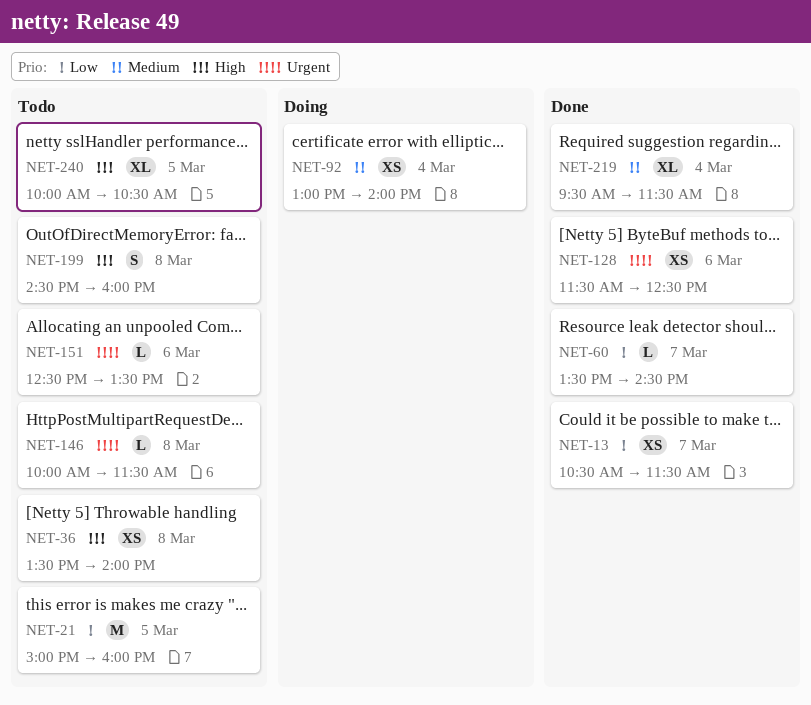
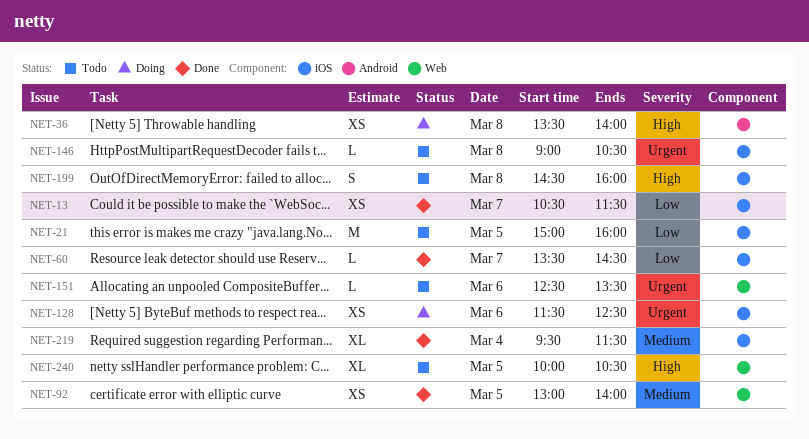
NET-36, status: Todo -> Doing
NET-92, status: Doing -> Done
NET-92, day: Mar 4 -> Mar 5
NET-128, status: Done -> Doing
NET-146, begins: 10:00 -> 09:00
NET-146, ends: 11:30 -> 10:30

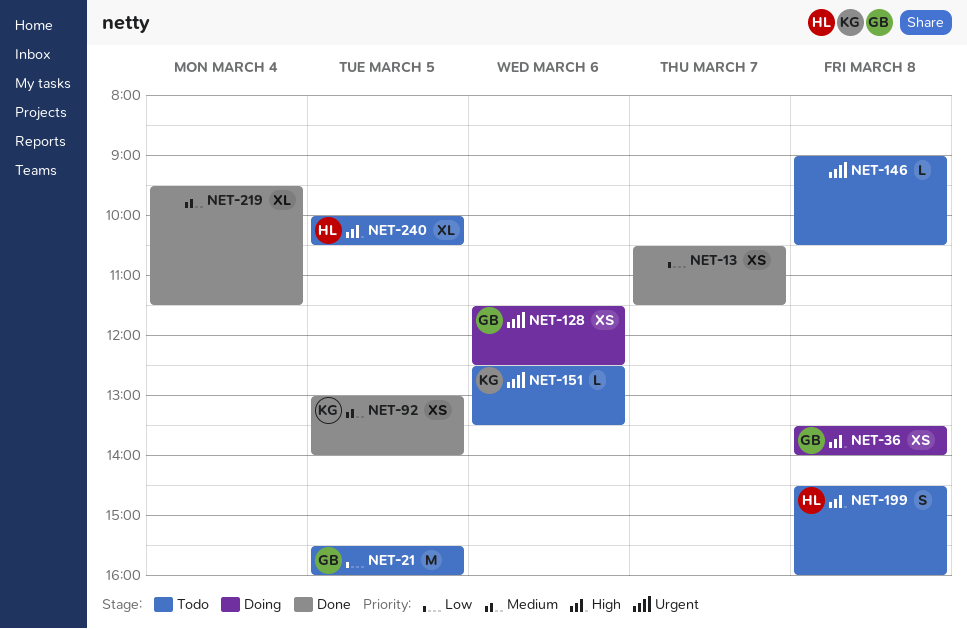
NET-21, begins: 15:00 -> 15:30
NET-60: present -> none

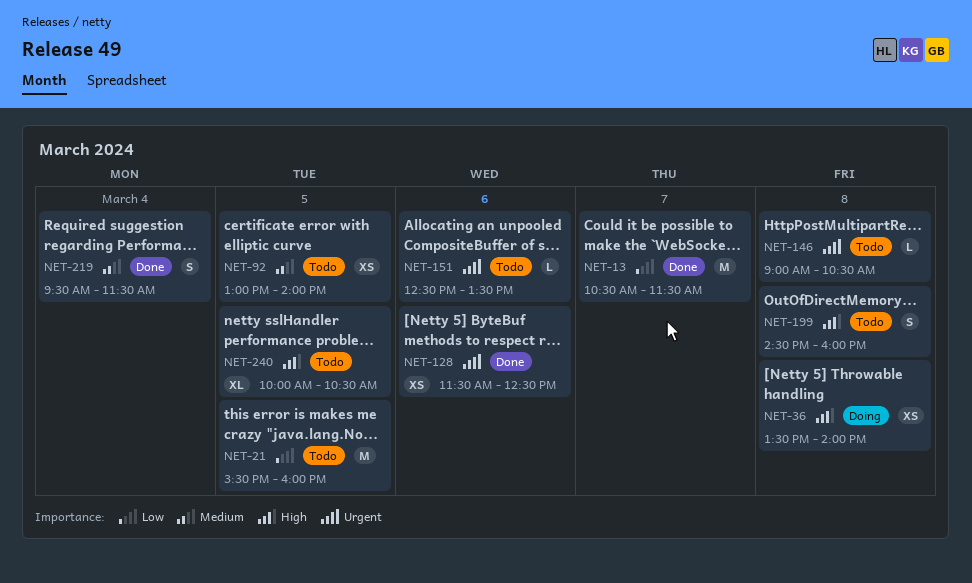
NET-13, estimate: XS -> M
NET-92, status: Done -> Todo
NET-128, status: Doing -> Done
NET-219, estimate: XL -> S

